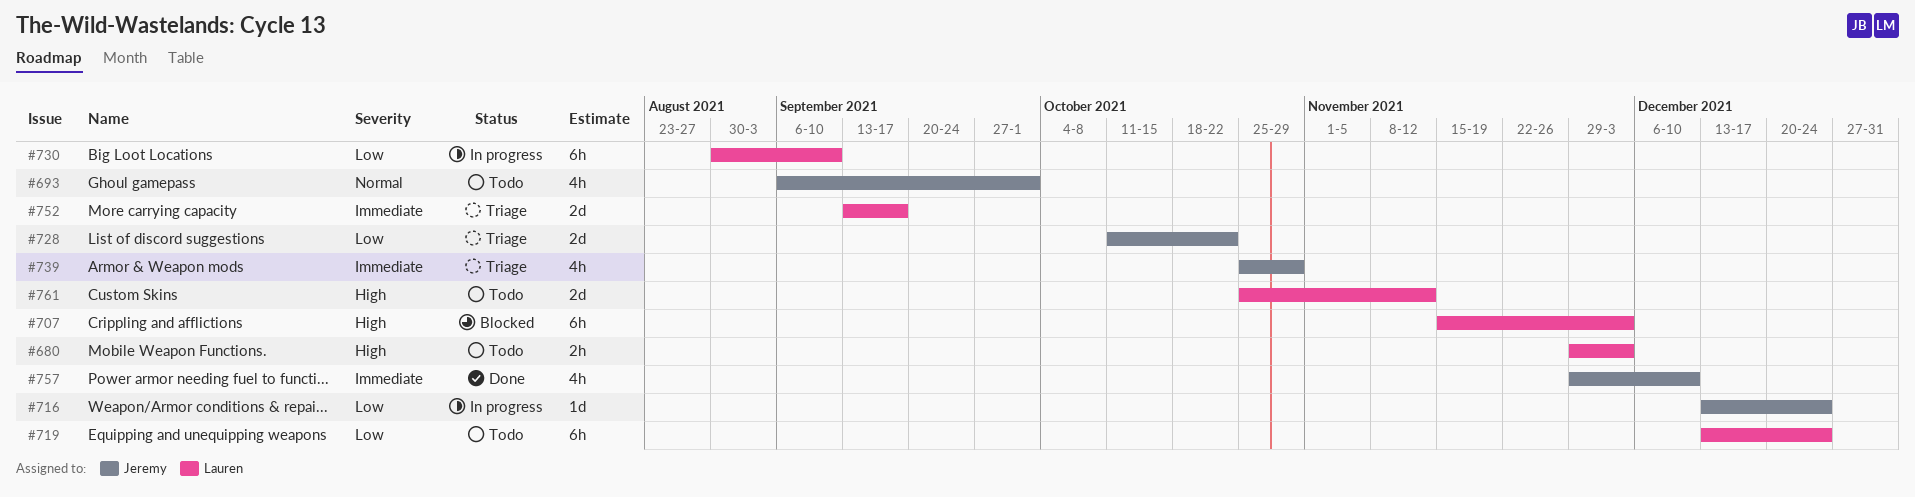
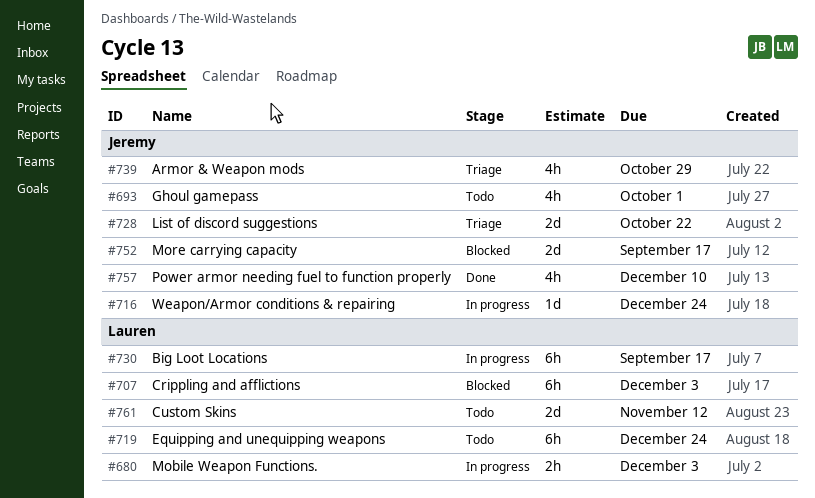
#680, status: Todo -> In progress
#730, due: Sep 10 -> Sep 17
#752, status: Triage -> Blocked
#752, owner: Lauren -> Jeremy

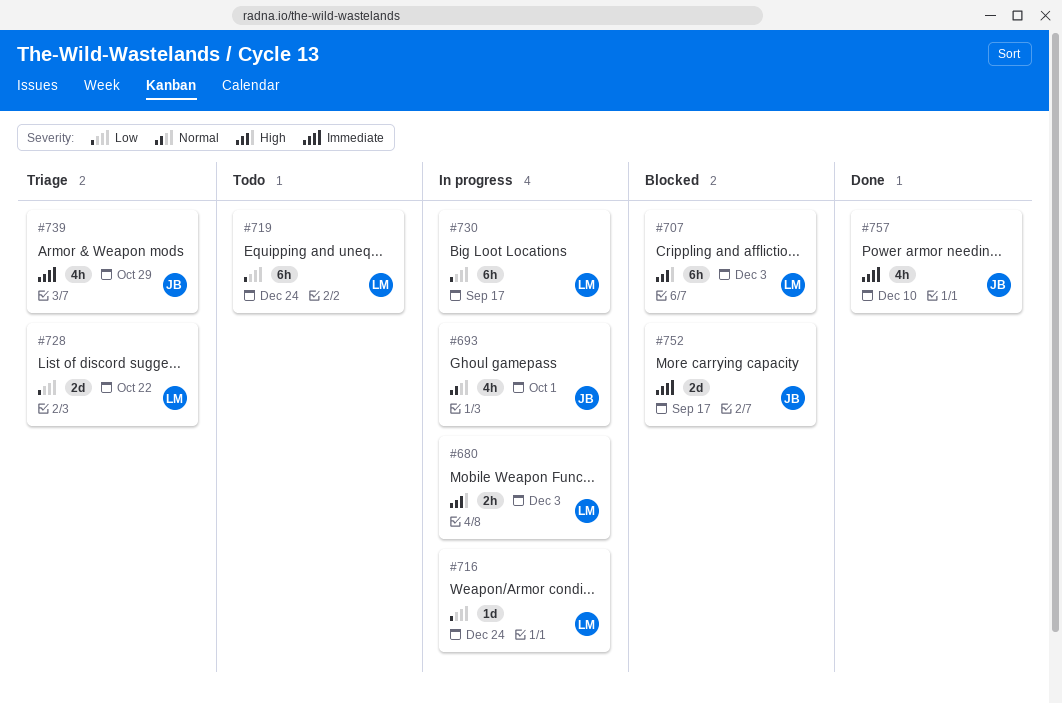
#693, status: Todo -> In progress
#716, owner: Jeremy -> Lauren
#728, owner: Jeremy -> Lauren
#761: present -> none

